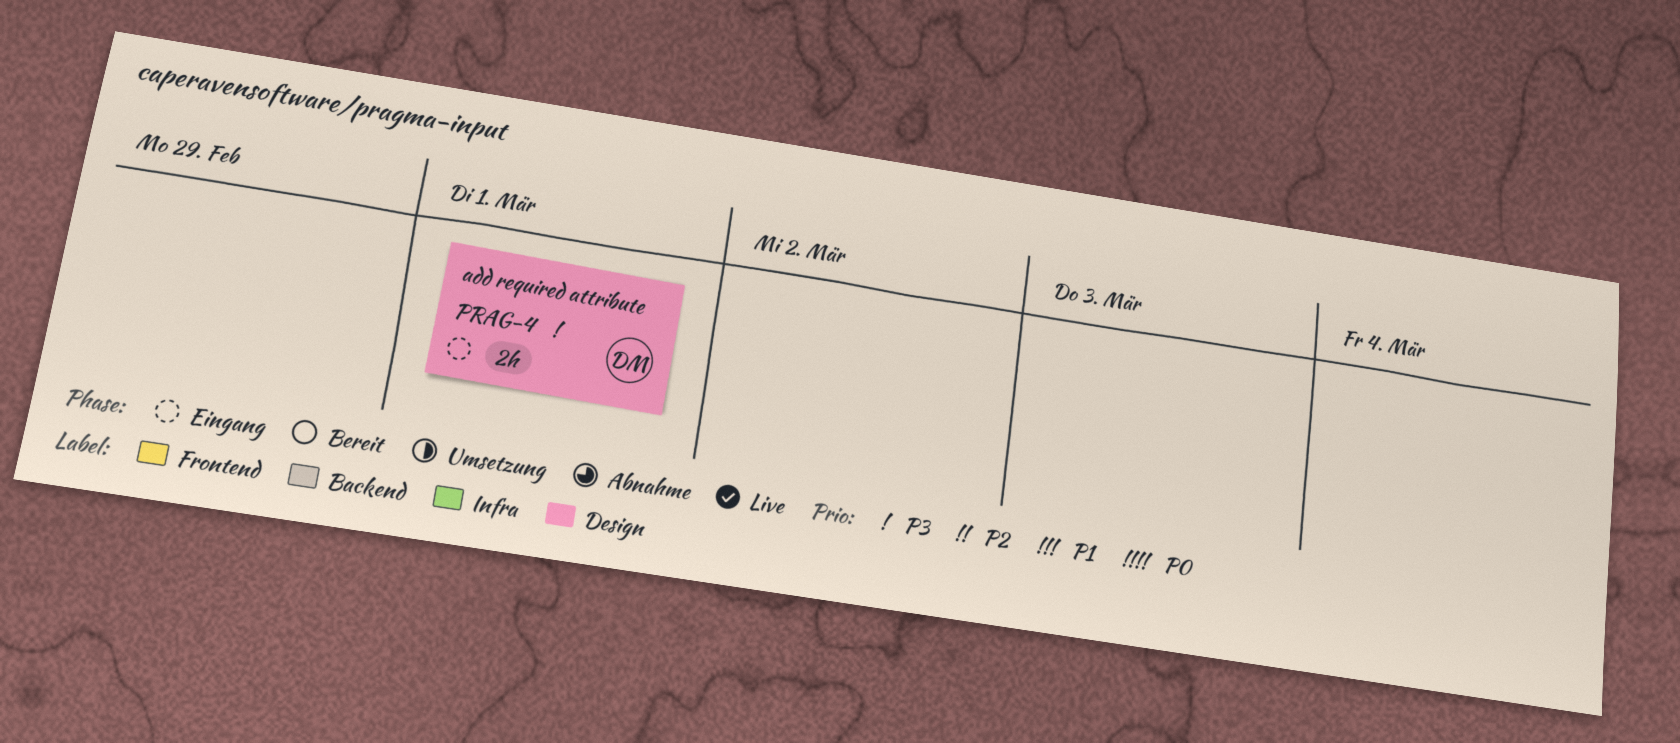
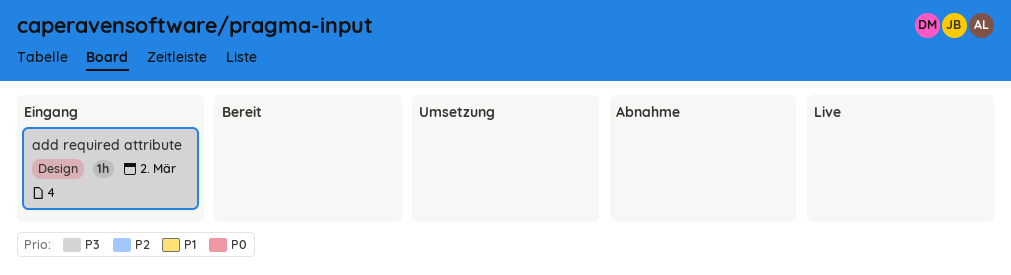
add required attribute, estimate: 2h -> 1h
add required attribute, due: Mar 1 -> Mar 2

